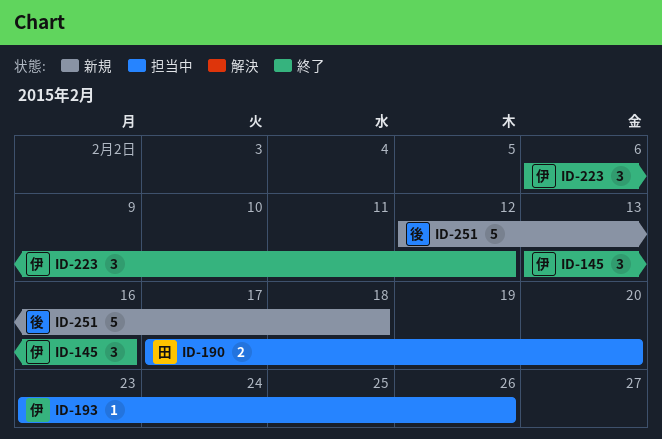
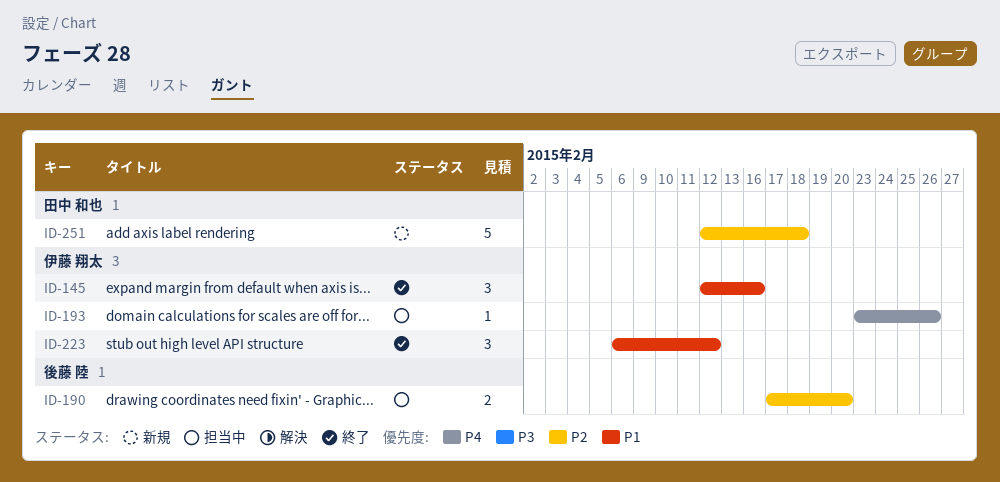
ID-145, start: Feb 13 -> Feb 12
ID-190, owner: 田中 和也 -> 後藤 陸
ID-251, owner: 後藤 陸 -> 田中 和也

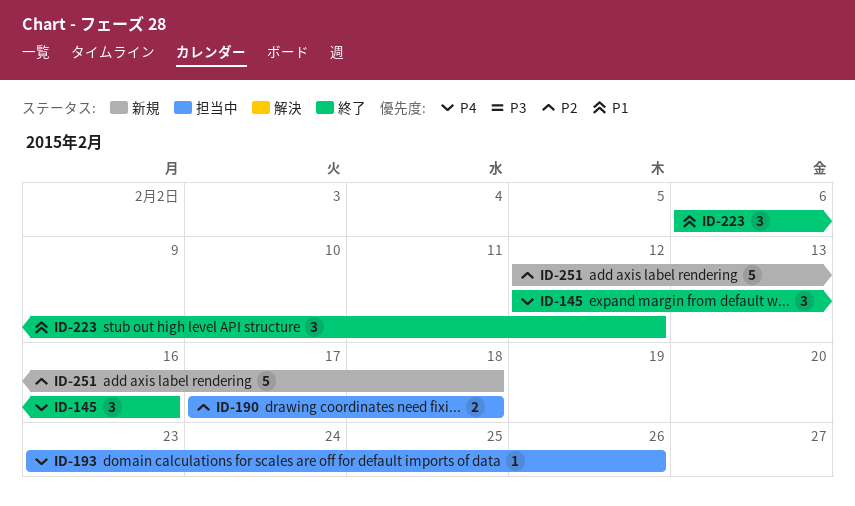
ID-145, priority: P1 -> P4
ID-190, due: Feb 20 -> Feb 18

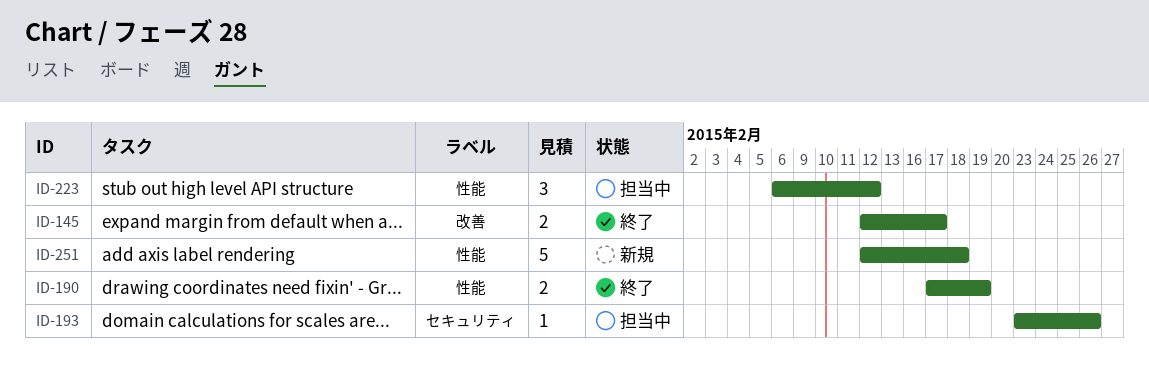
ID-145, estimate: 3 -> 2
ID-145, due: Feb 16 -> Feb 17
ID-190, status: 担当中 -> 終了
ID-190, due: Feb 18 -> Feb 19
ID-223, status: 終了 -> 担当中

